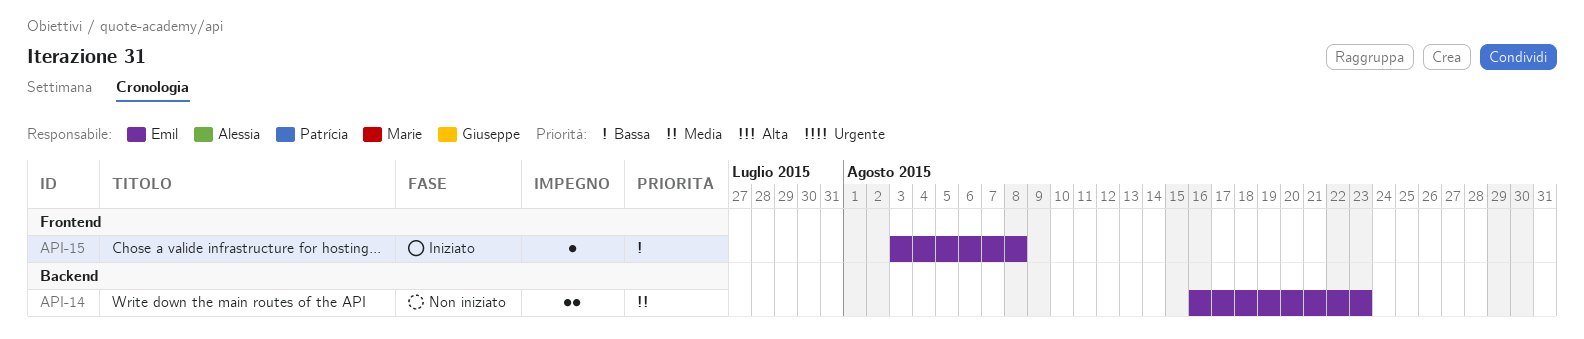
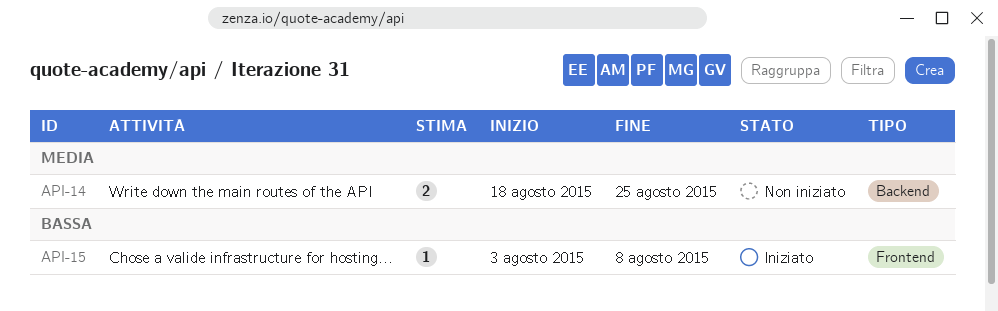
API-14, start: Aug 16 -> Aug 18
API-14, due: Aug 23 -> Aug 25

